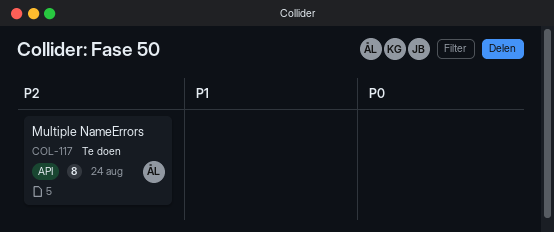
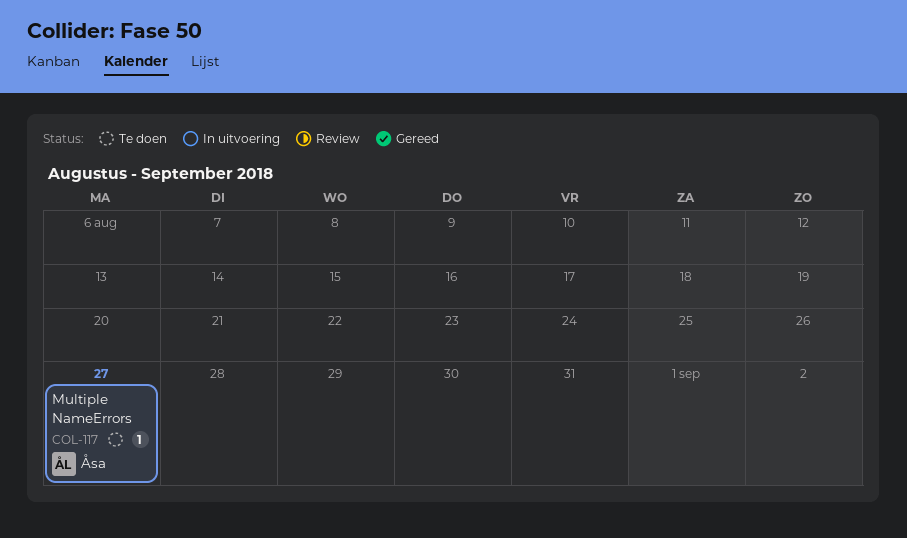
COL-117, estimate: 8 -> 1
COL-117, due: Aug 24 -> Aug 27

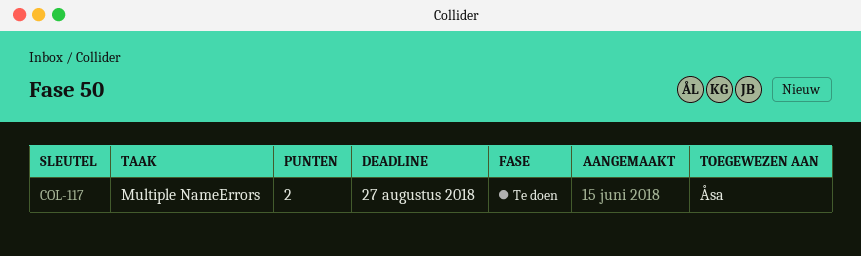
COL-117, estimate: 1 -> 2

